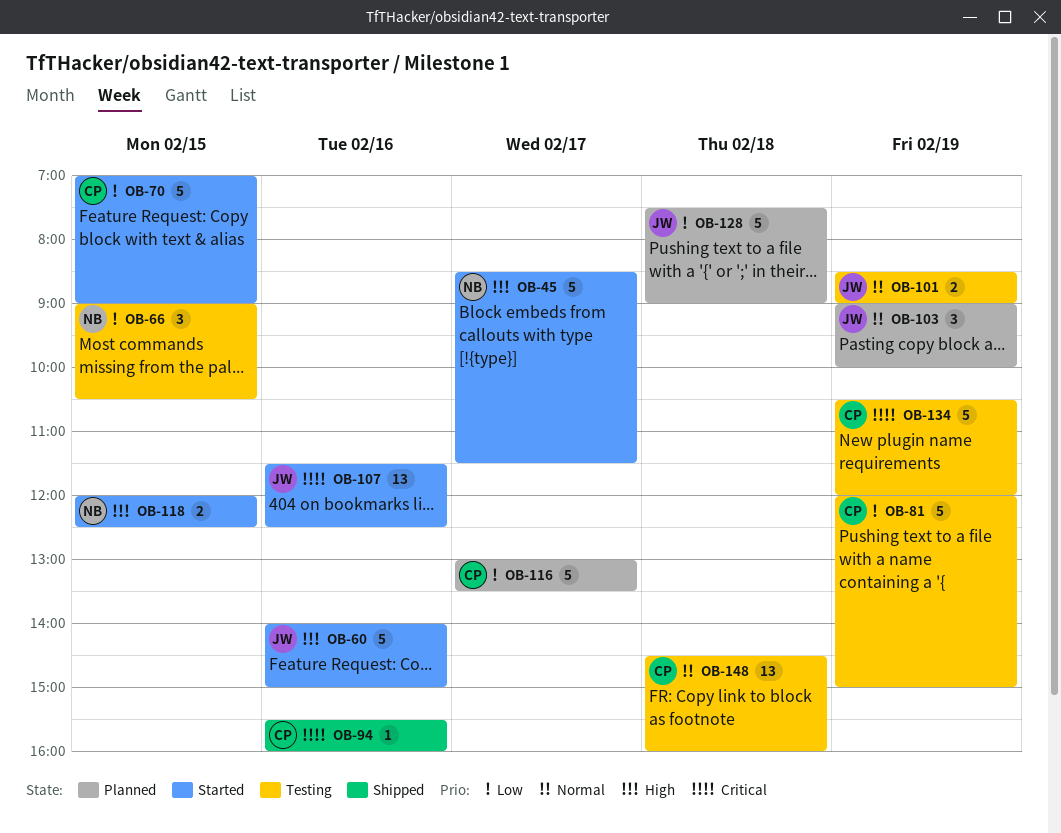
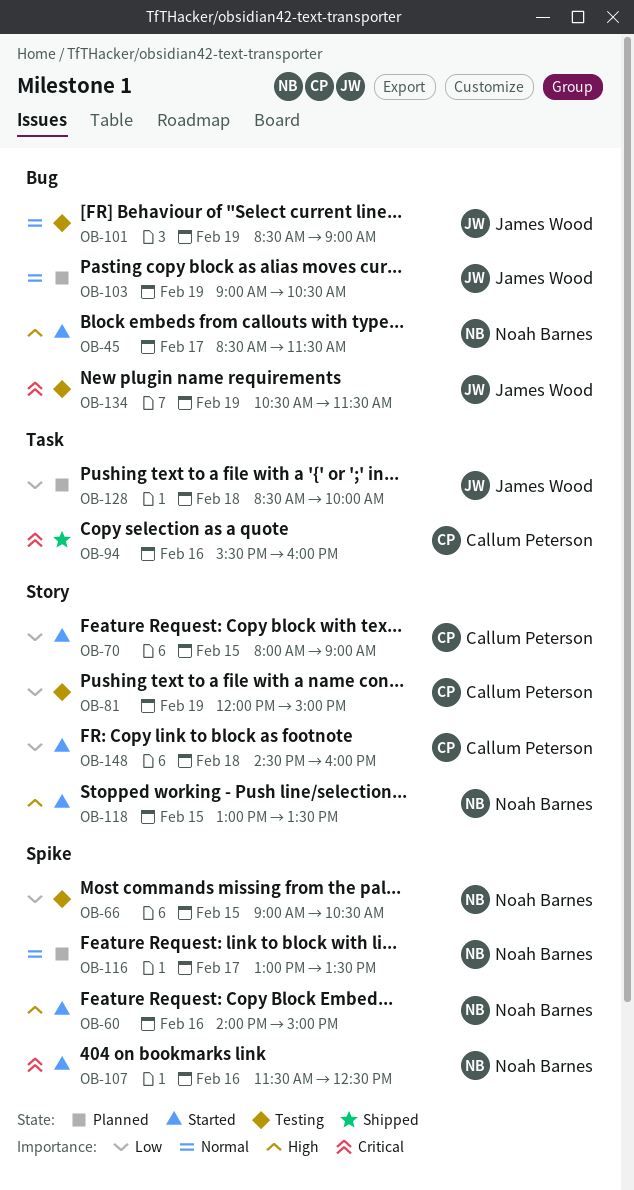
OB-60, owner: James Wood -> Noah Barnes
OB-70, begins: 07:00 -> 08:00
OB-103, ends: 10:00 -> 10:30
OB-107, owner: James Wood -> Noah Barnes
OB-116, owner: Callum Peterson -> Noah Barnes
OB-116, priority: Low -> Normal
OB-118, begins: 12:00 -> 13:00
OB-118, ends: 12:30 -> 13:30
OB-128, begins: 07:30 -> 08:30
OB-128, ends: 09:00 -> 10:00
OB-134, owner: Callum Peterson -> James Wood
OB-134, ends: 12:00 -> 11:30
OB-148, status: Testing -> Started
OB-148, priority: Normal -> Low

